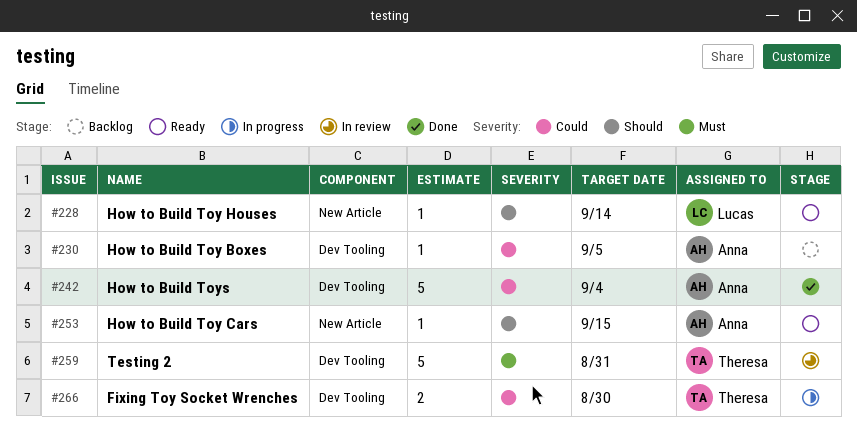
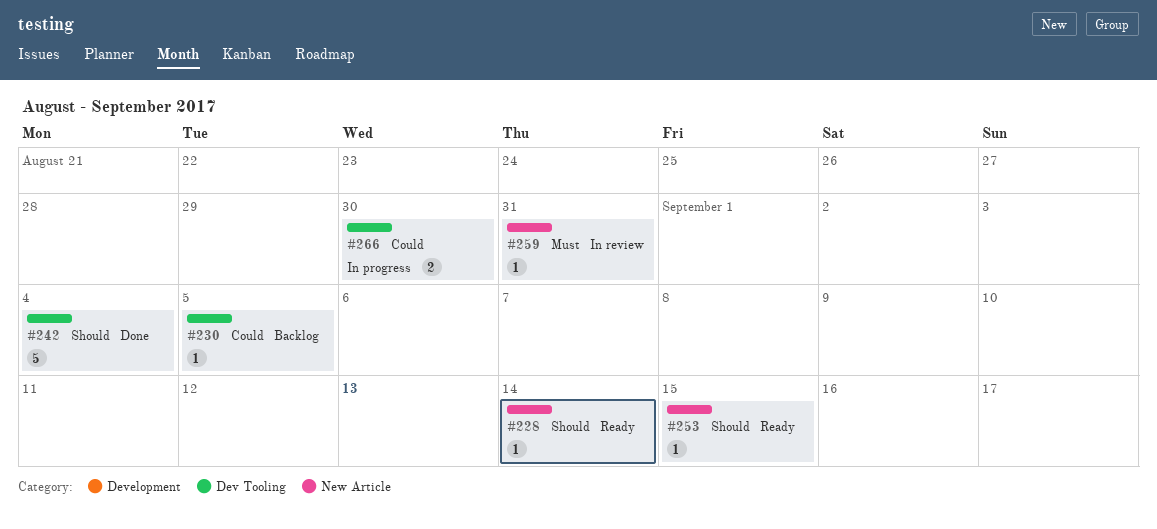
#242, priority: Could -> Should
#259, label: Dev Tooling -> New Article
#259, estimate: 5 -> 1

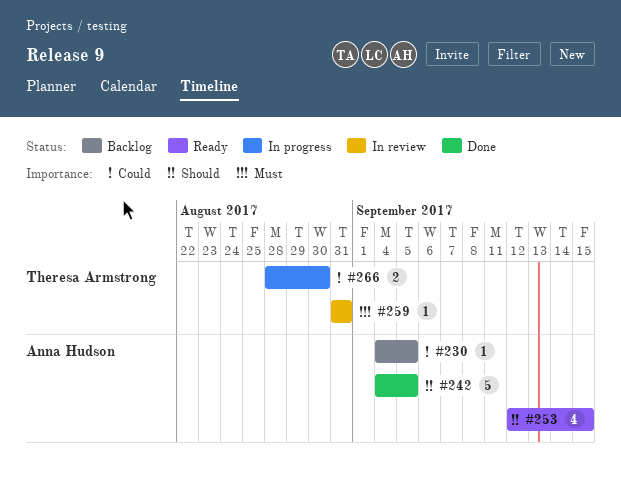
#228: present -> none
#242, due: Sep 4 -> Sep 5
#253, estimate: 1 -> 4

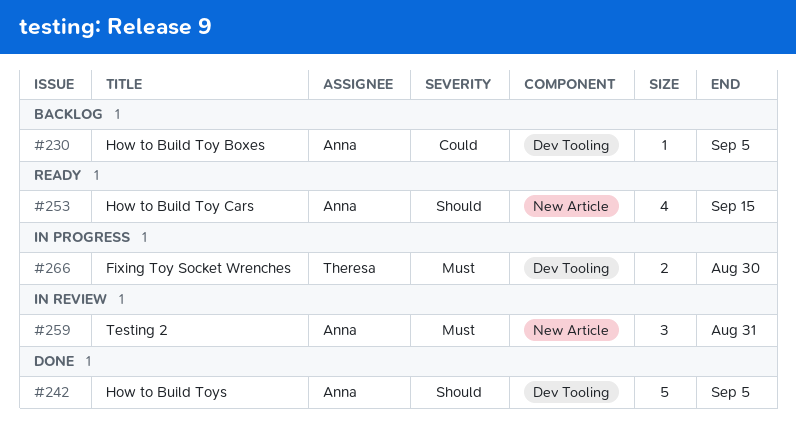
#259, owner: Theresa Armstrong -> Anna Hudson
#259, estimate: 1 -> 3
#266, priority: Could -> Must

